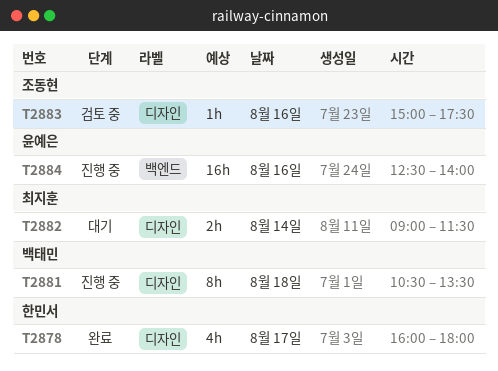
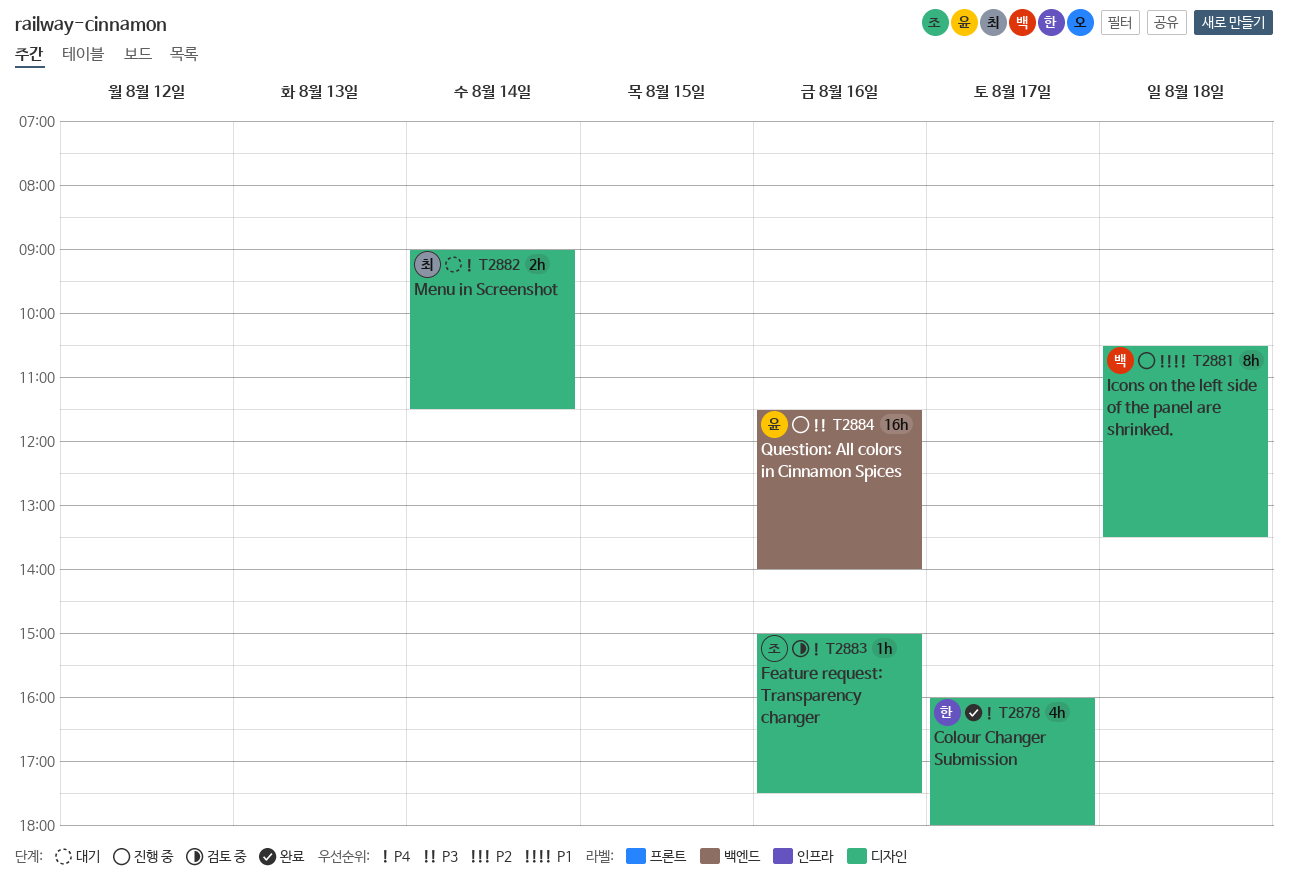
T2884, begins: 12:30 -> 11:30

